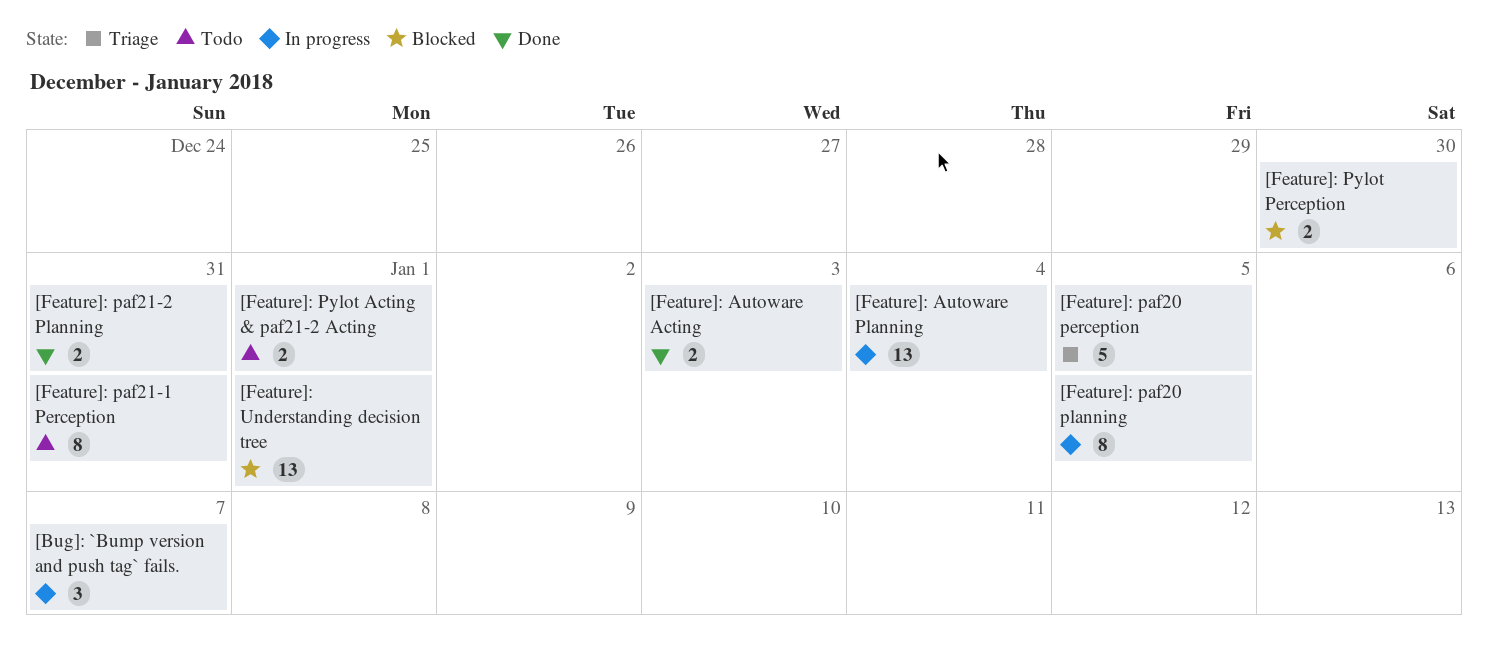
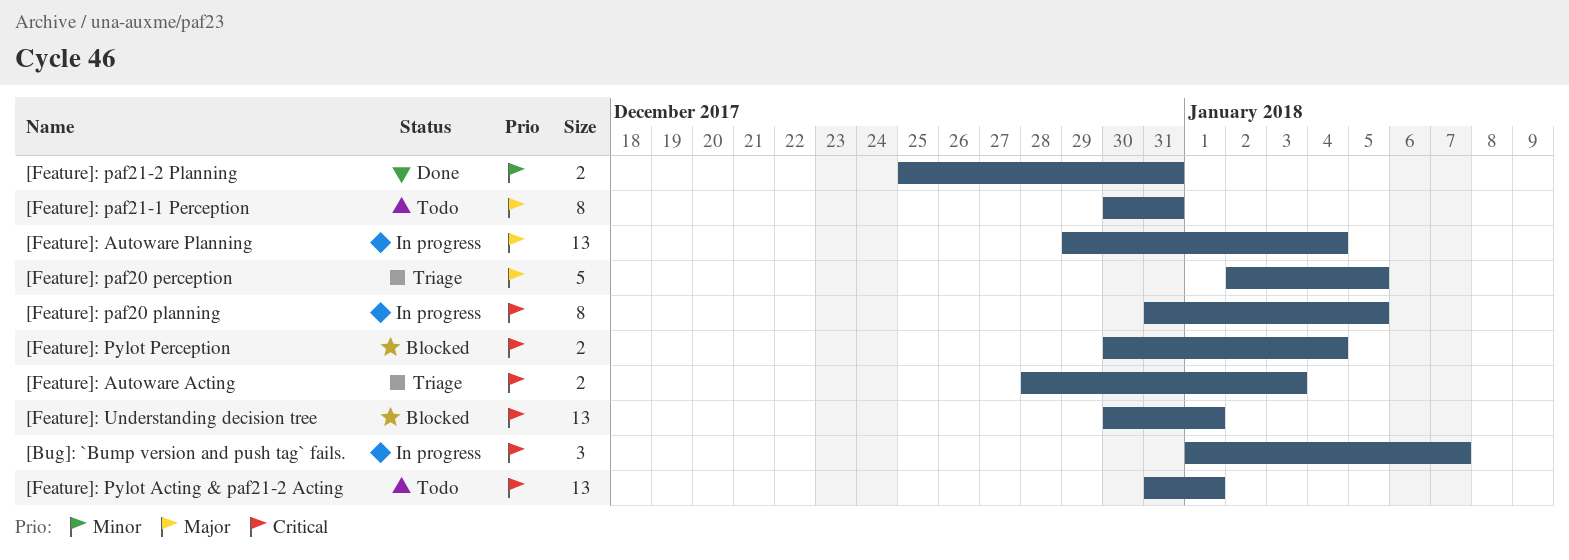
[Feature]: Autoware Acting, status: Done -> Triage
[Feature]: Pylot Acting & paf21-2 Acting, estimate: 2 -> 13
[Feature]: Pylot Perception, due: Dec 30 -> Jan 4

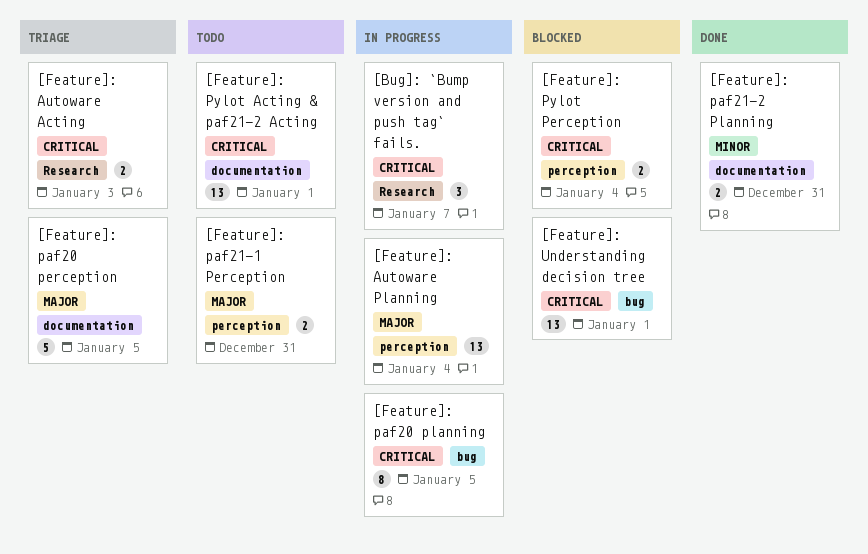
[Feature]: paf21-1 Perception, estimate: 8 -> 2

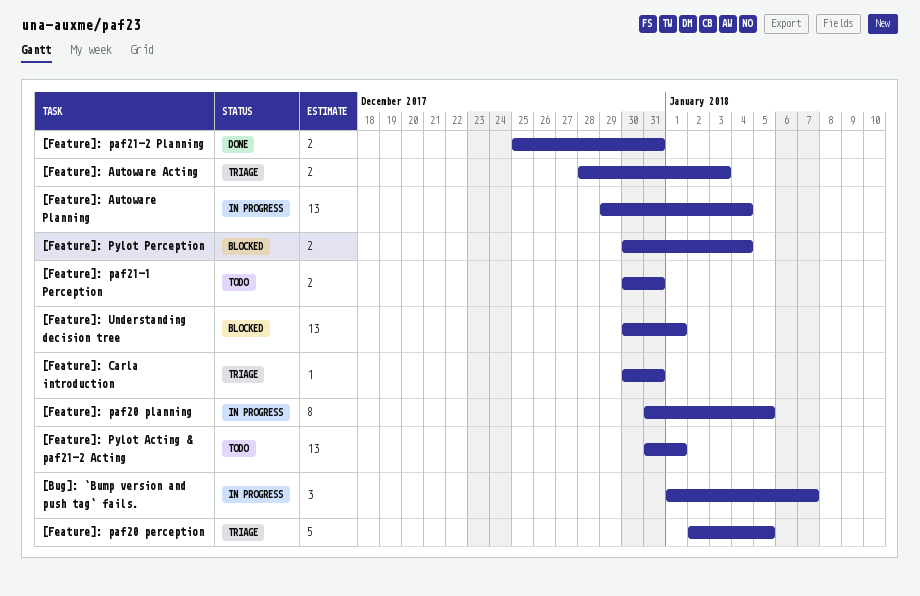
[Feature]: Carla introduction: none -> present

